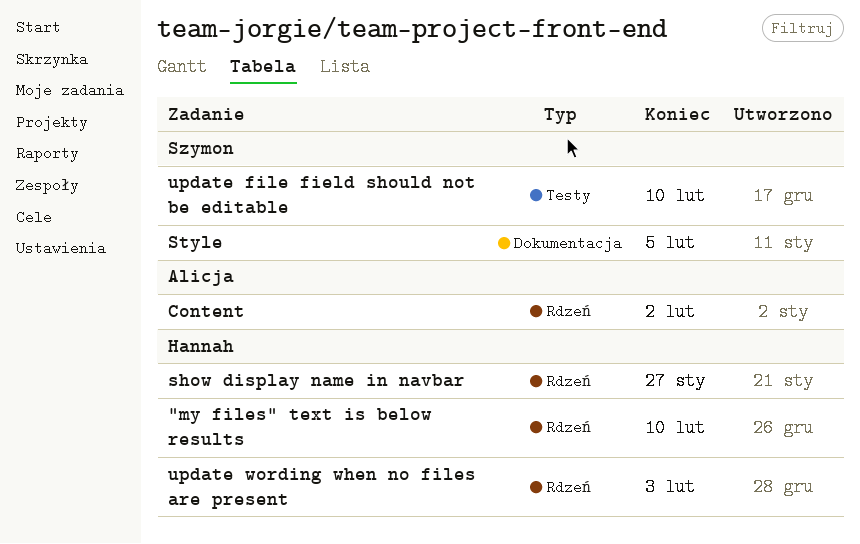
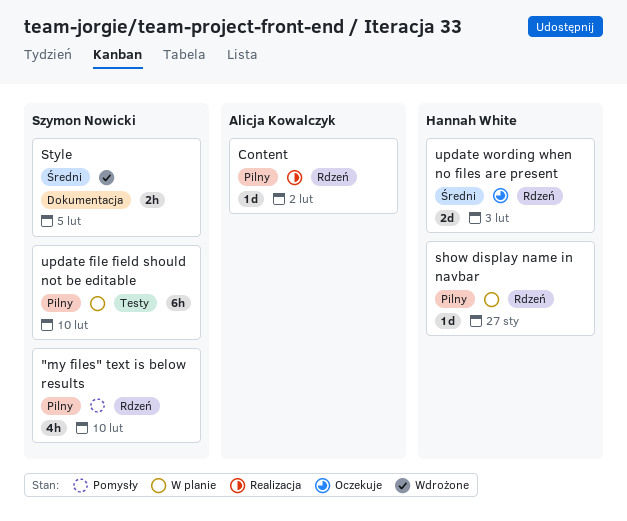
"my files" text is below results, owner: Hannah White -> Szymon Nowicki

